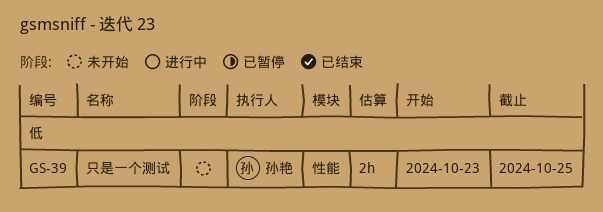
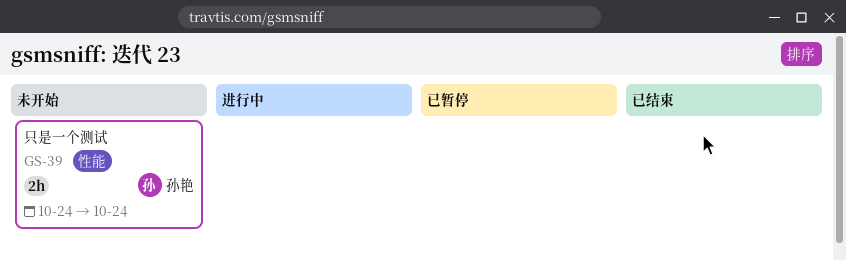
GS-39, start: Oct 23 -> Oct 24
GS-39, due: Oct 25 -> Oct 24

